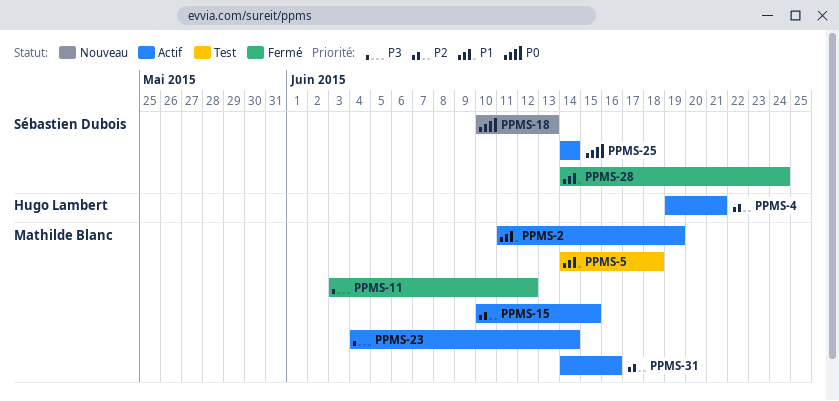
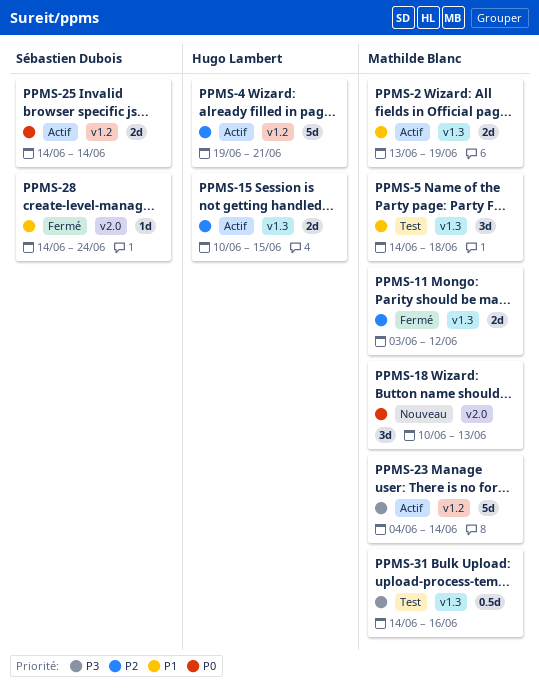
PPMS-2, start: Jun 11 -> Jun 13
PPMS-11, priority: P3 -> P2
PPMS-15, owner: Mathilde Blanc -> Hugo Lambert
PPMS-18, owner: Sébastien Dubois -> Mathilde Blanc
PPMS-31, status: Actif -> Test
PPMS-31, priority: P2 -> P3

